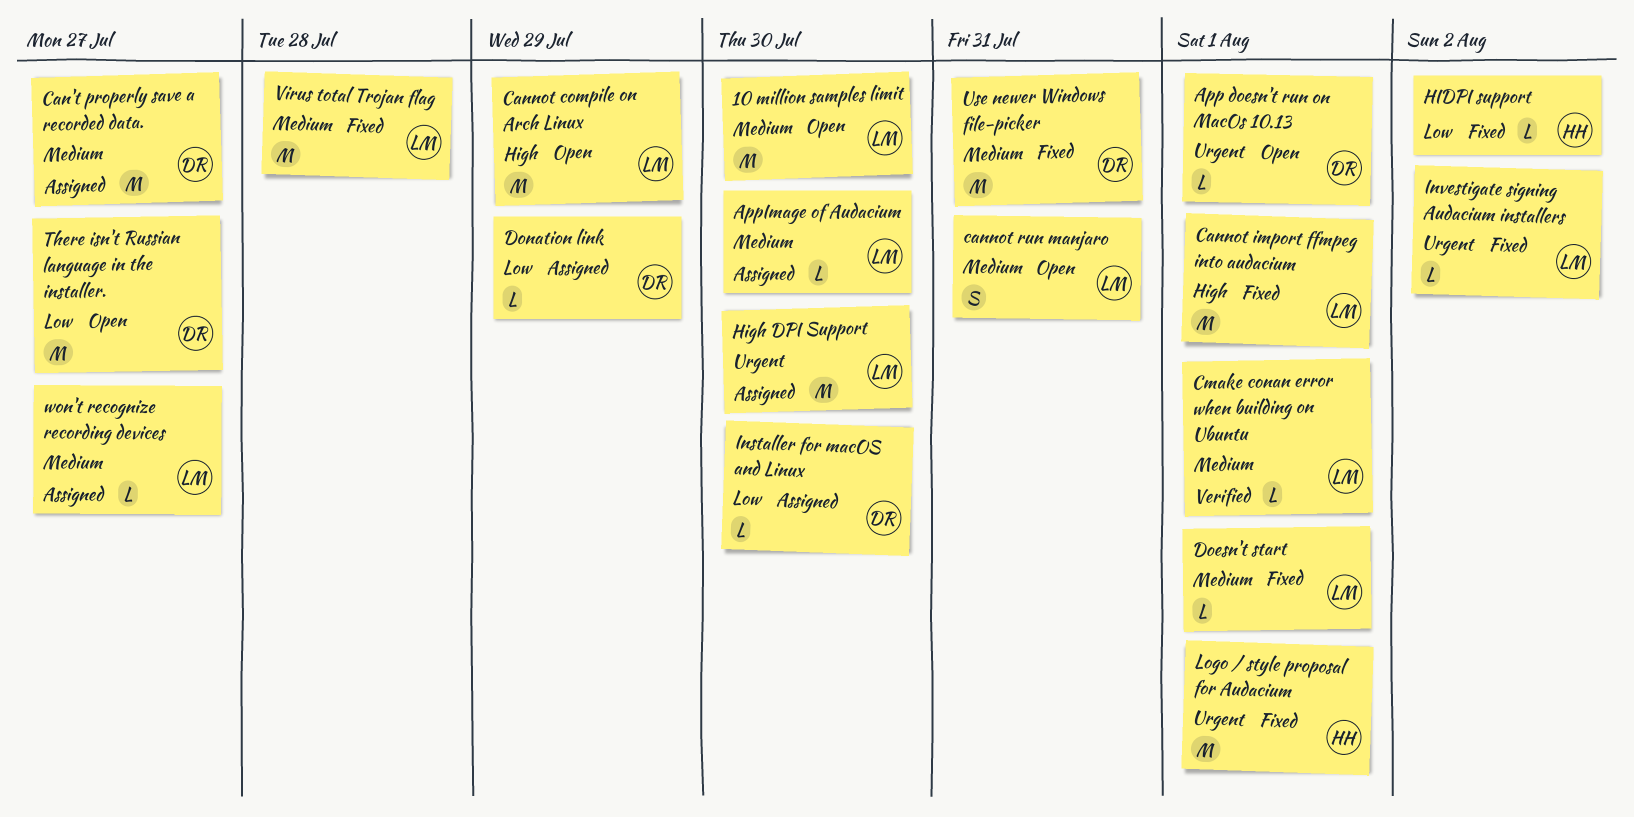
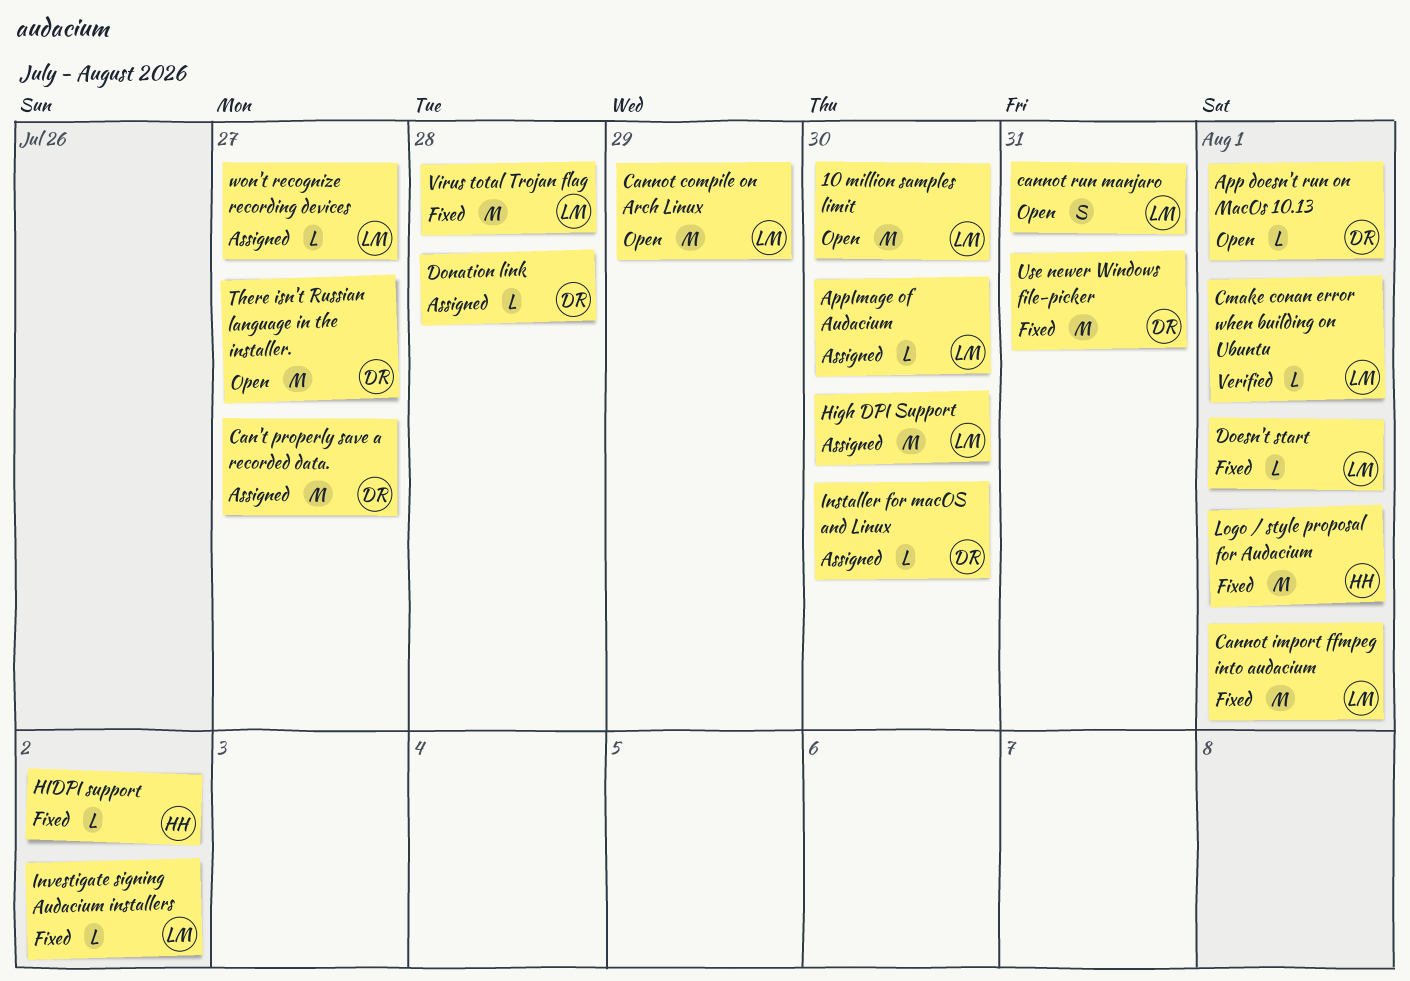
Donation link, due: Jul 29 -> Jul 28

